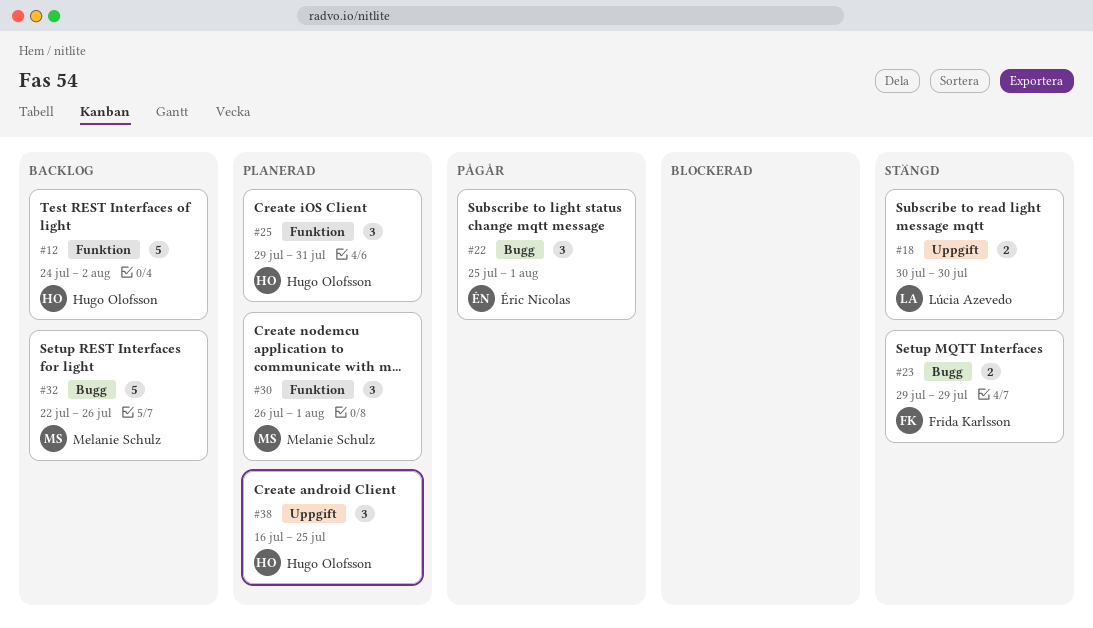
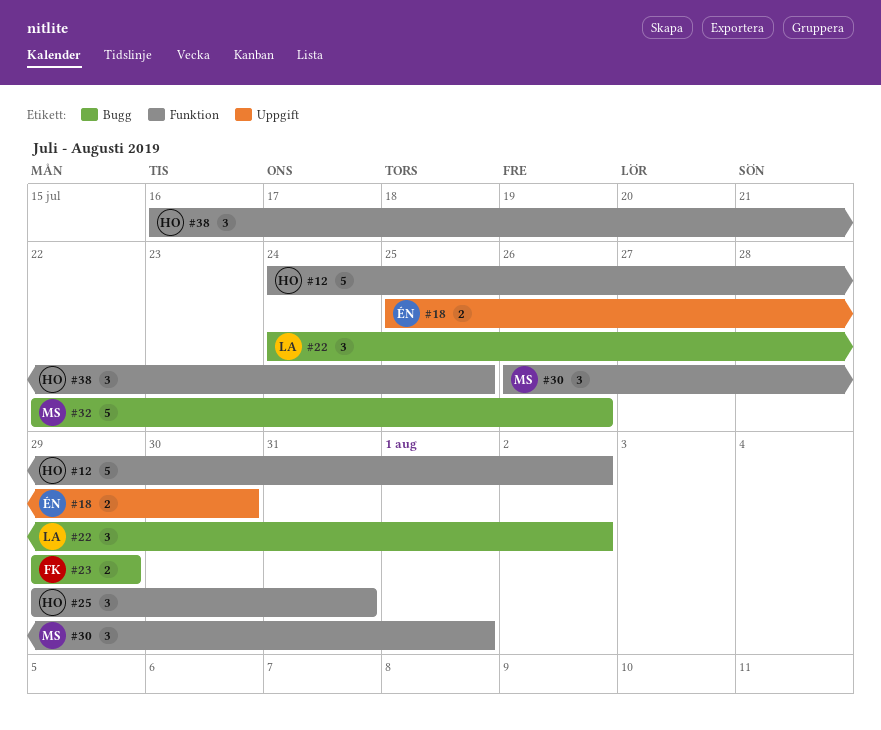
#18, owner: Lúcia Azevedo -> Éric Nicolas
#18, start: Jul 30 -> Jul 25
#22, owner: Éric Nicolas -> Lúcia Azevedo
#22, start: Jul 25 -> Jul 24
#22, due: Aug 1 -> Aug 2
#38, label: Uppgift -> Funktion

